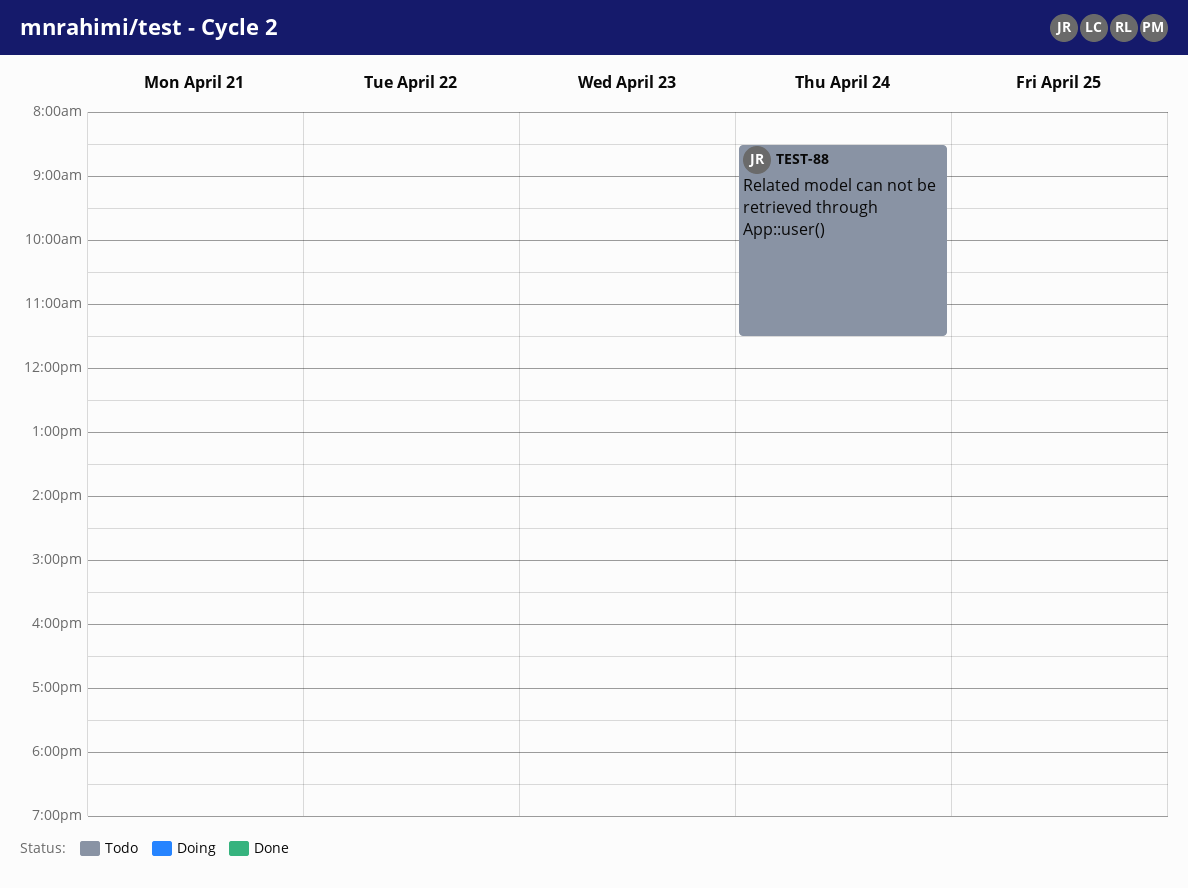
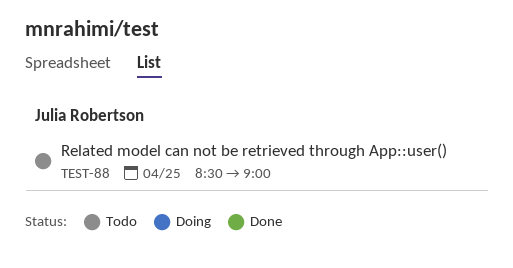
TEST-88, day: Apr 24 -> Apr 25
TEST-88, ends: 11:30 -> 09:00

